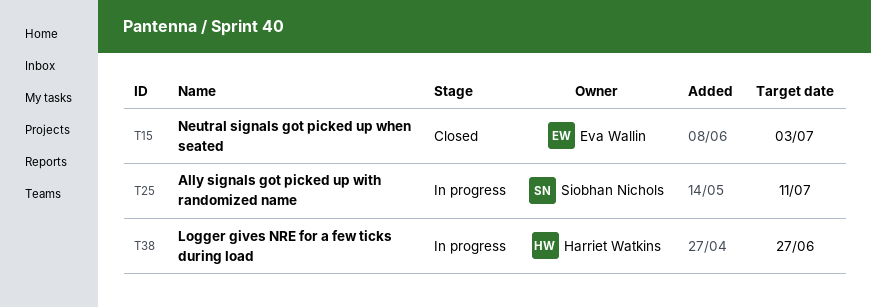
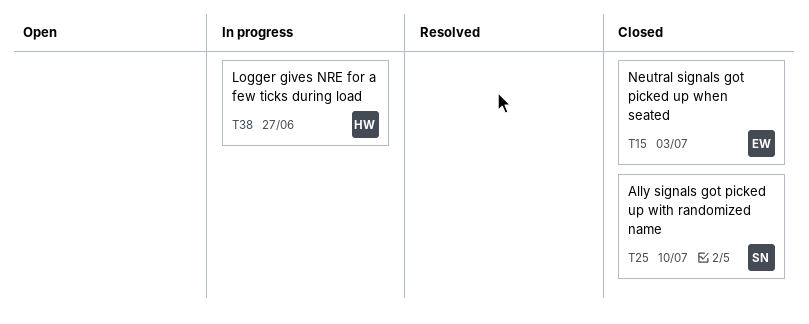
T25, status: In progress -> Closed
T25, due: Jul 11 -> Jul 10

